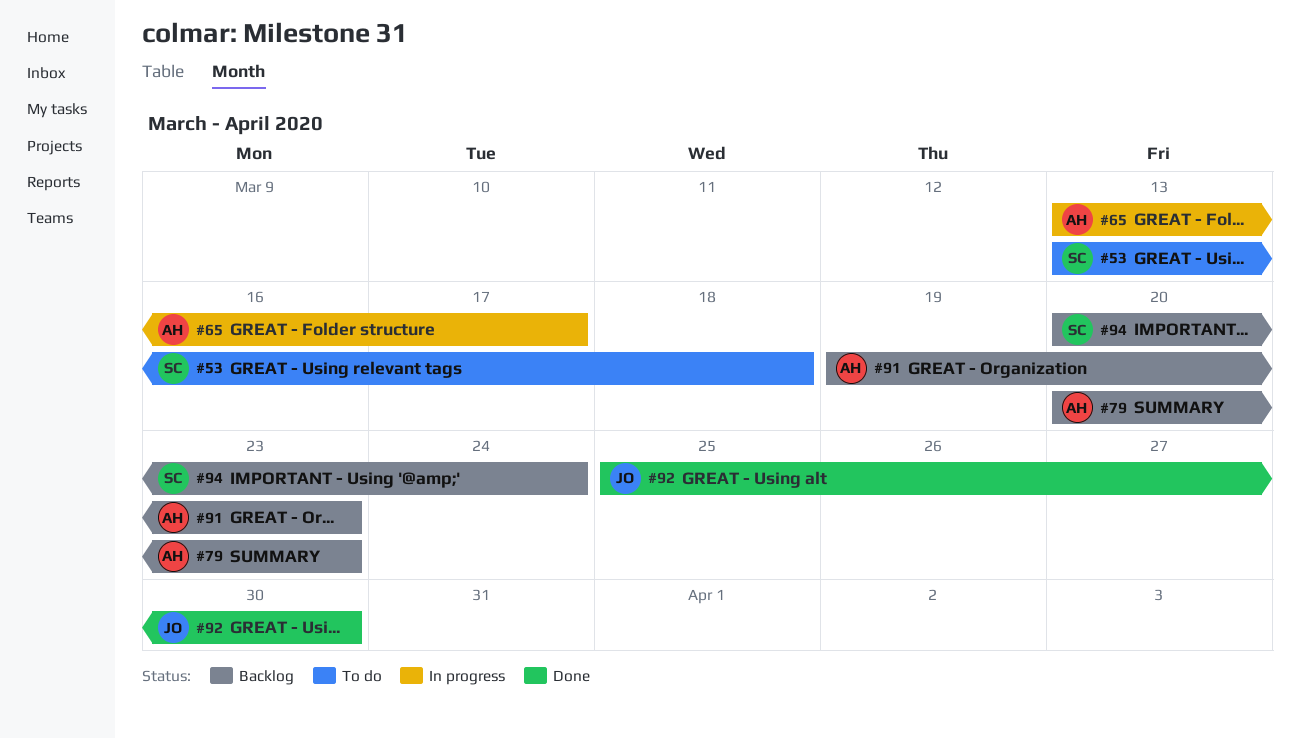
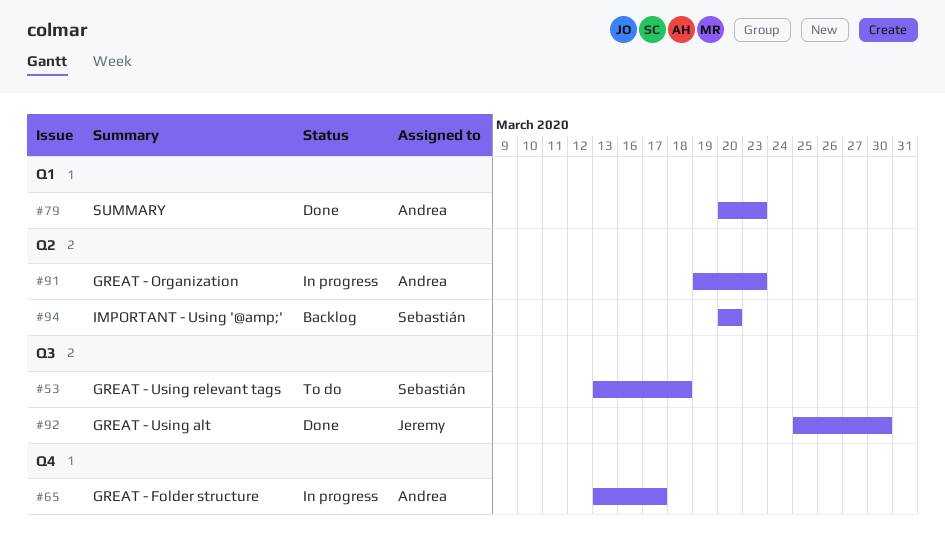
#79, status: Backlog -> Done
#91, status: Backlog -> In progress
#94, due: Mar 24 -> Mar 20

